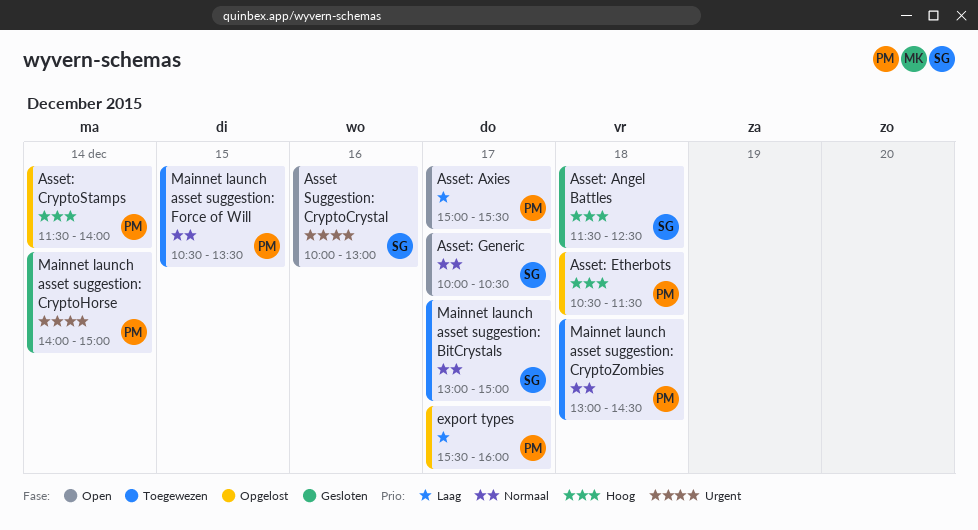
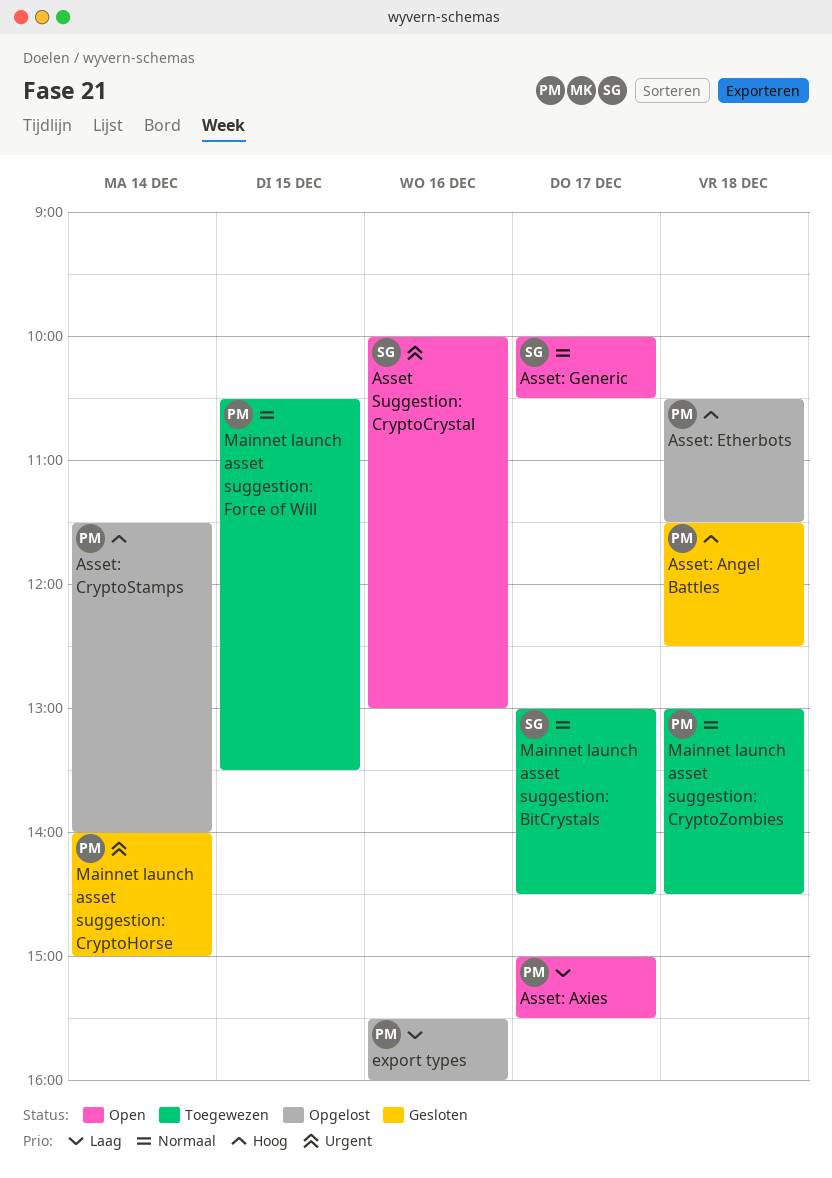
Asset: Angel Battles, owner: SG -> PM
export types, day: Dec 17 -> Dec 16
Mainnet launch asset suggestion: BitCrystals, ends: 15:00 -> 14:30

